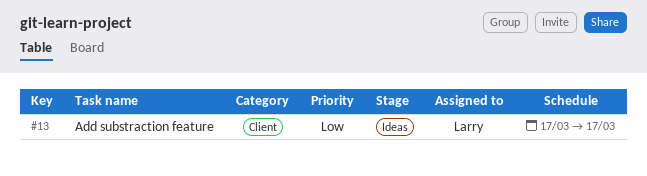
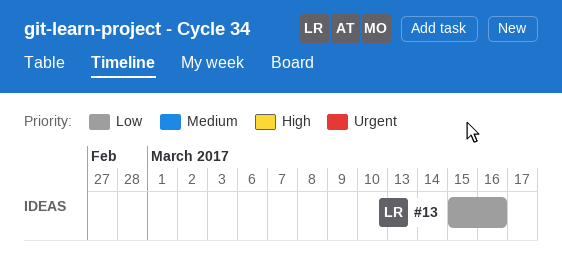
#13, start: Mar 17 -> Mar 15
#13, due: Mar 17 -> Mar 16

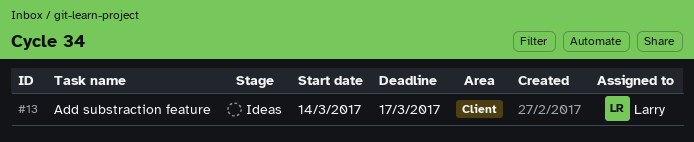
#13, start: Mar 15 -> Mar 14
#13, due: Mar 16 -> Mar 17

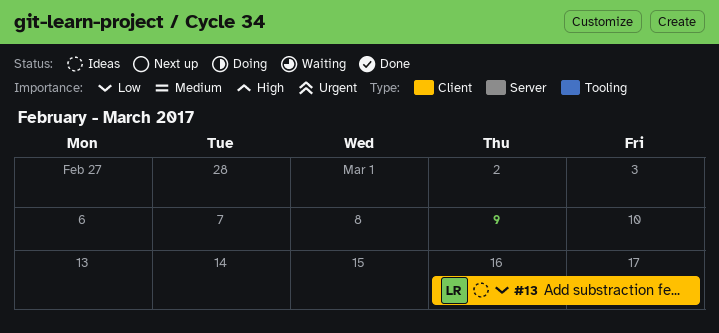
#13, start: Mar 14 -> Mar 16

